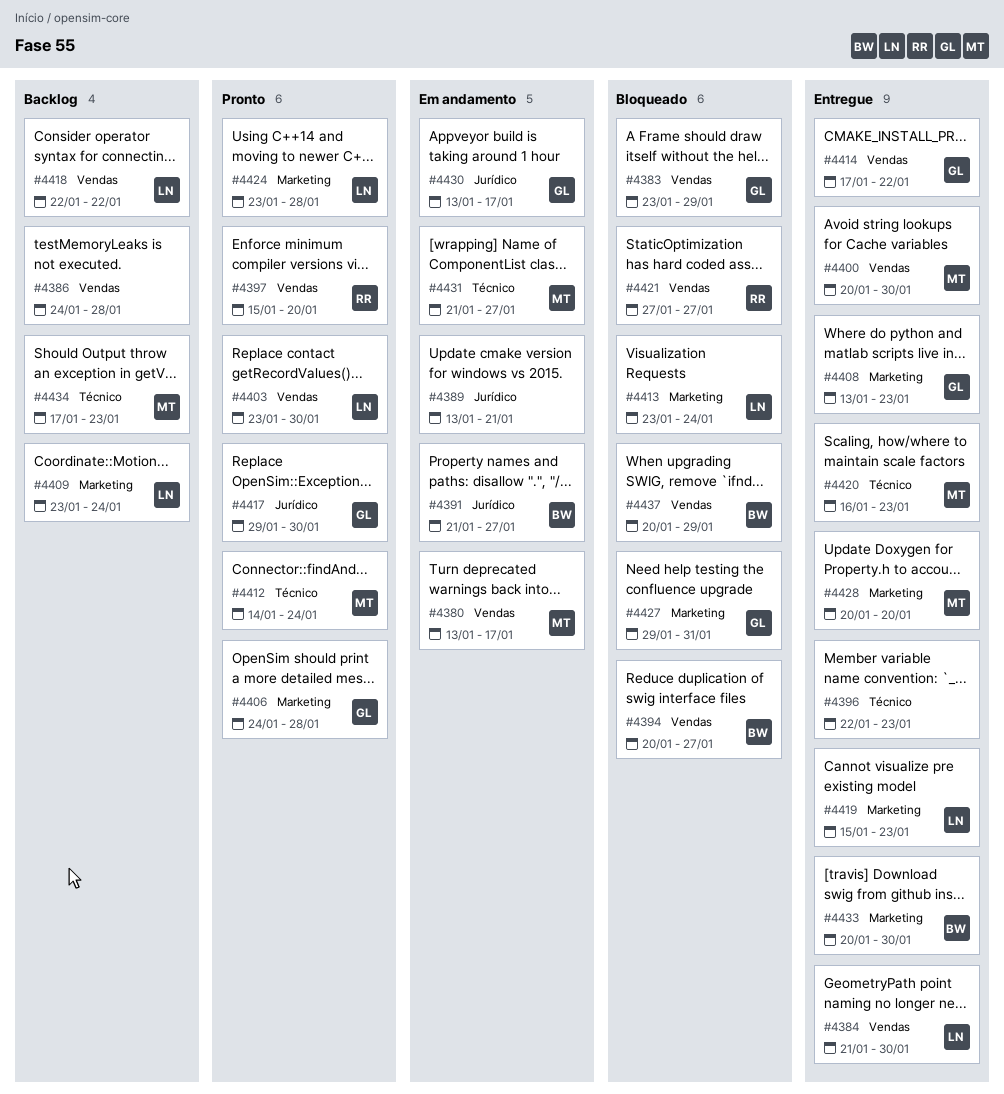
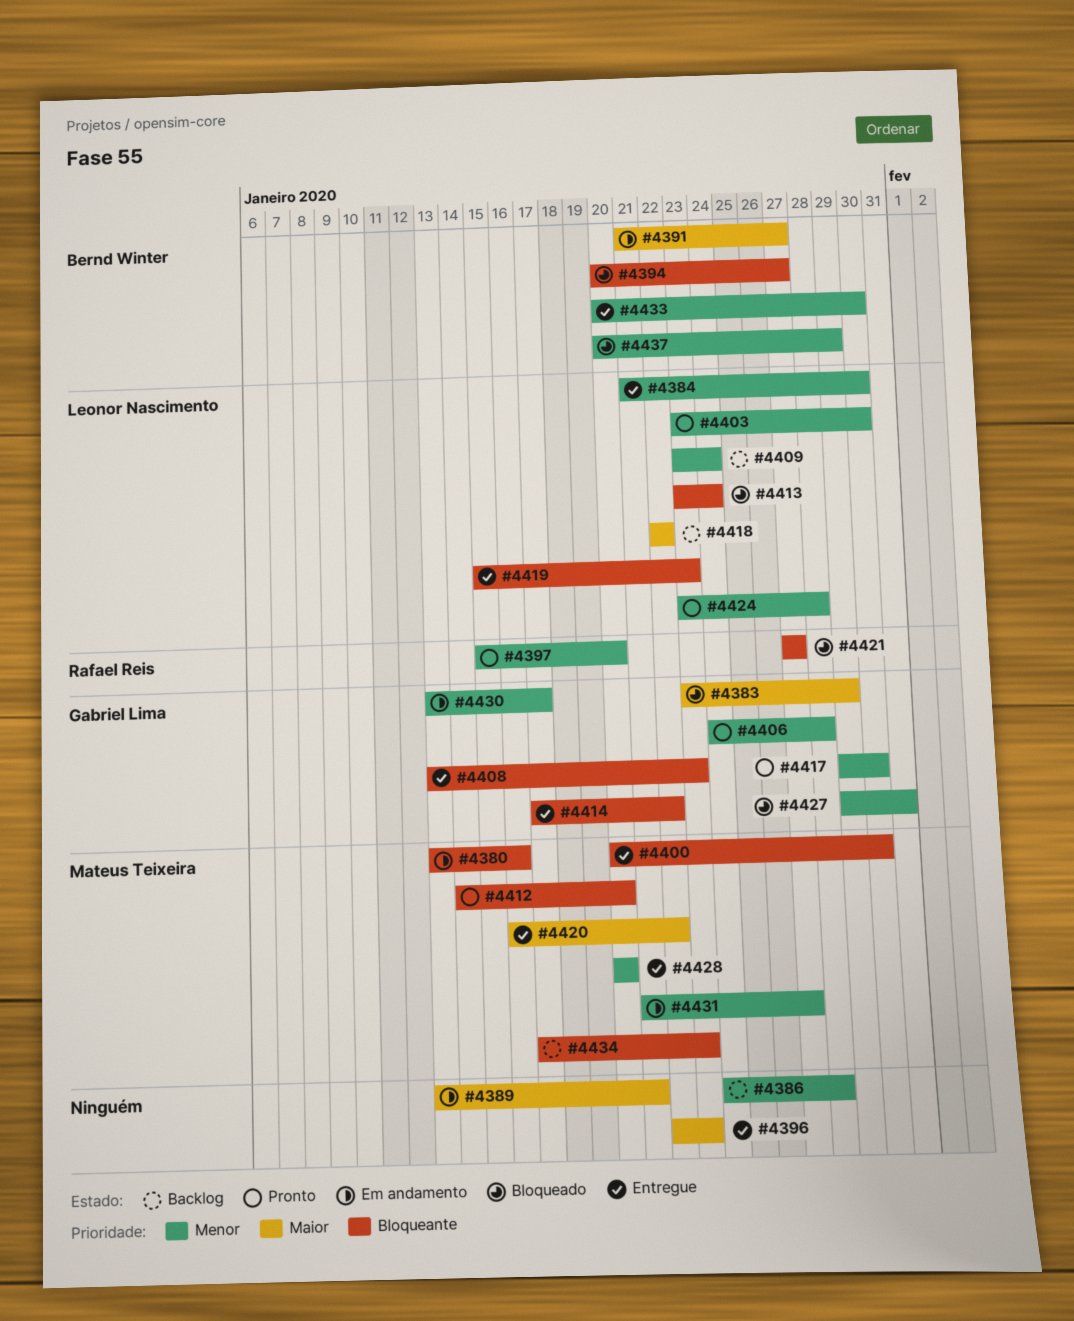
#4380, due: Jan 17 -> Jan 16
#4412, due: Jan 24 -> Jan 20
#4420, due: Jan 23 -> Jan 22

